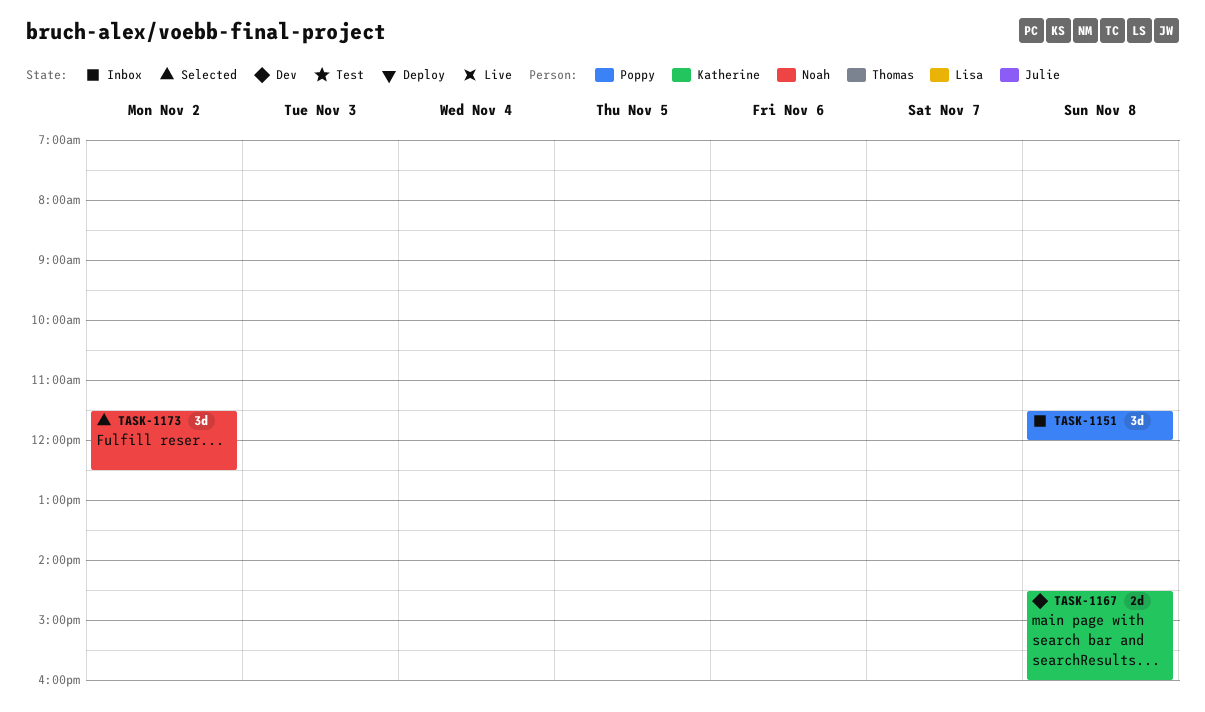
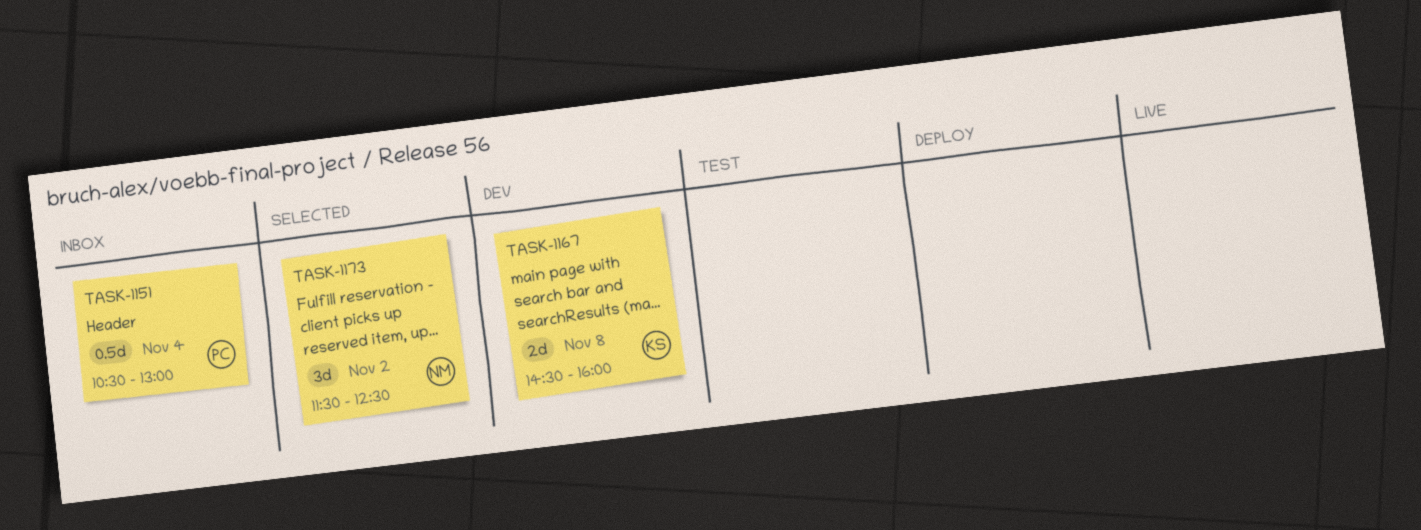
TASK-1151, estimate: 3d -> 0.5d
TASK-1151, day: Nov 8 -> Nov 4
TASK-1151, begins: 11:30 -> 10:30
TASK-1151, ends: 12:00 -> 13:00

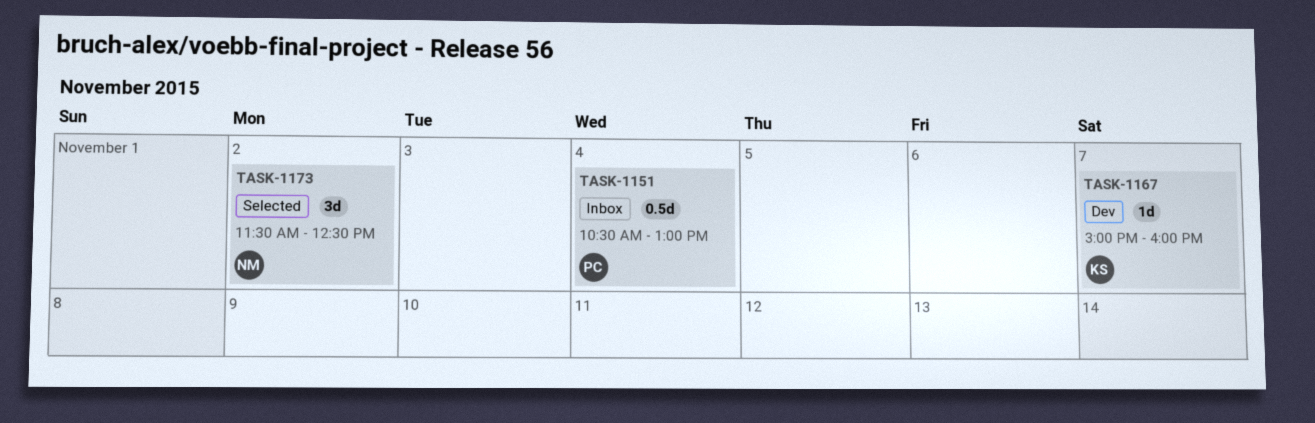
TASK-1167, estimate: 2d -> 1d
TASK-1167, day: Nov 8 -> Nov 7
TASK-1167, begins: 14:30 -> 15:00

